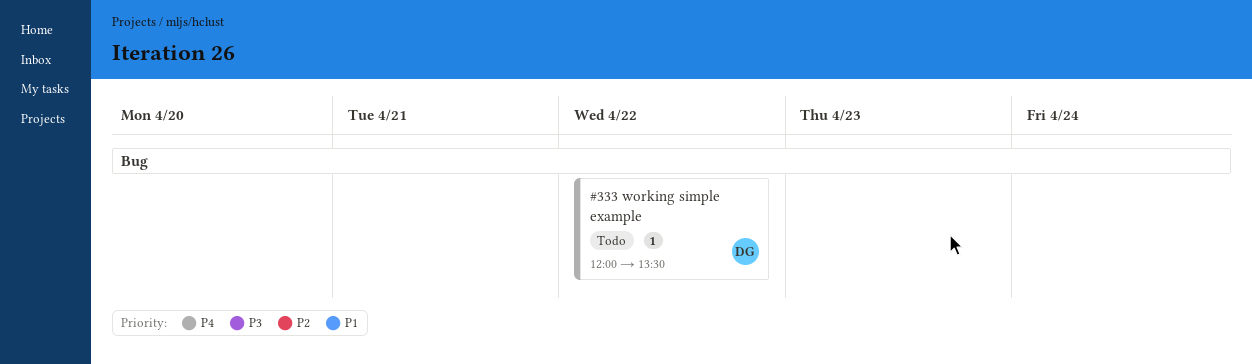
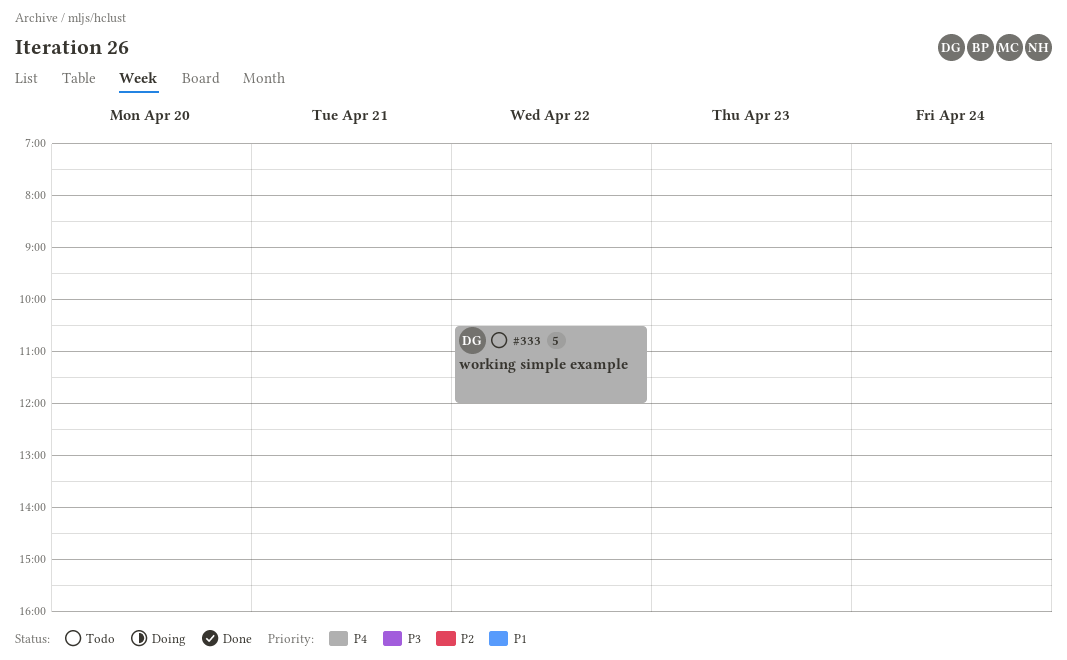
#333, estimate: 1 -> 5
#333, begins: 12:00 -> 10:30
#333, ends: 13:30 -> 12:00

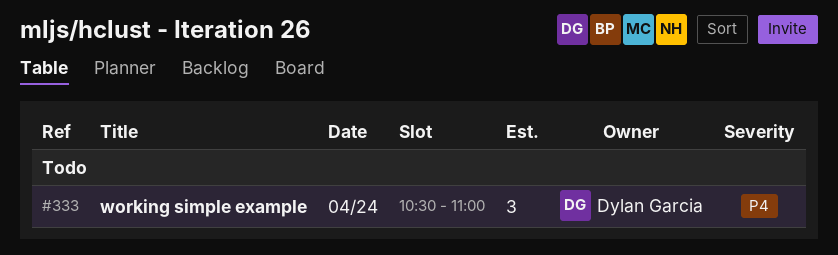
#333, estimate: 5 -> 3
#333, day: Apr 22 -> Apr 24
#333, ends: 12:00 -> 11:00

